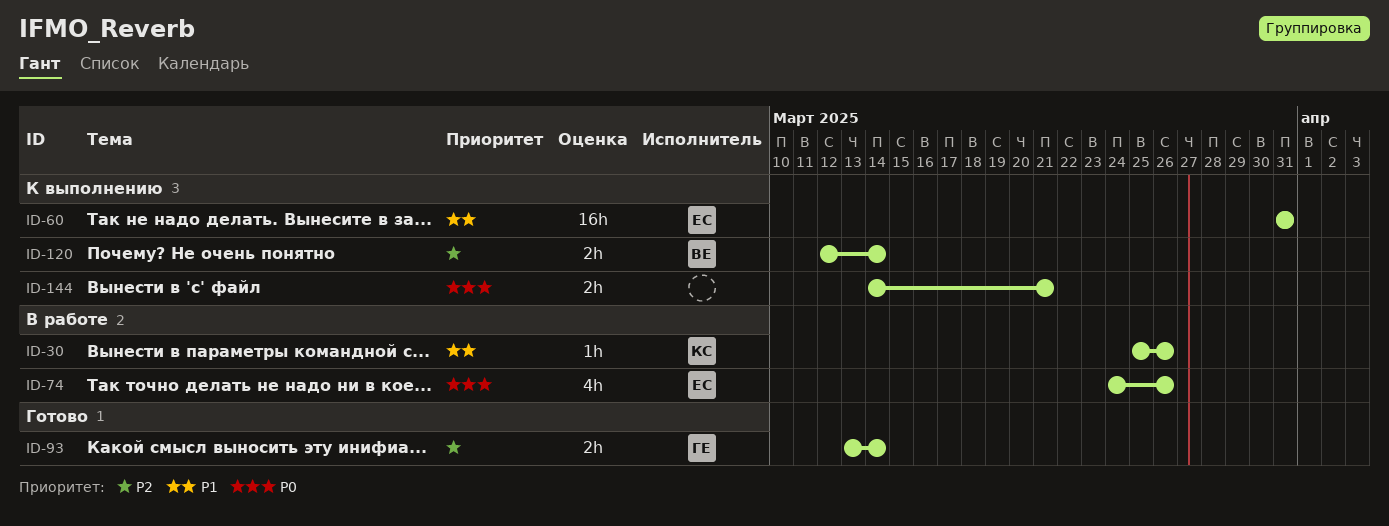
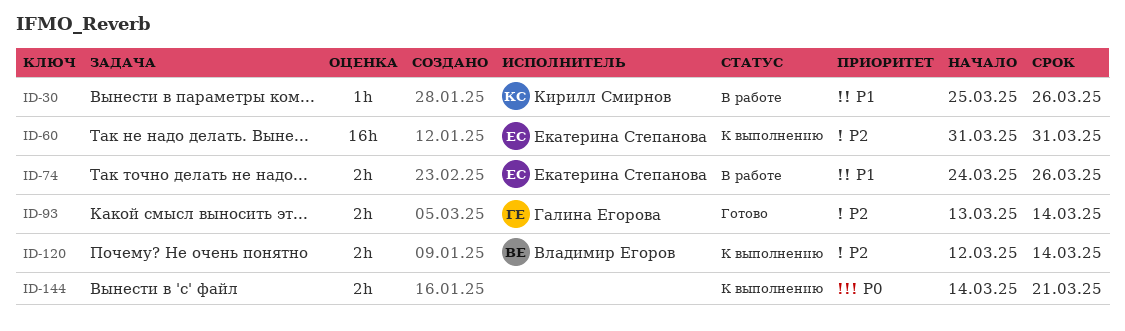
ID-60, priority: P1 -> P2
ID-74, priority: P0 -> P1
ID-74, estimate: 4h -> 2h

